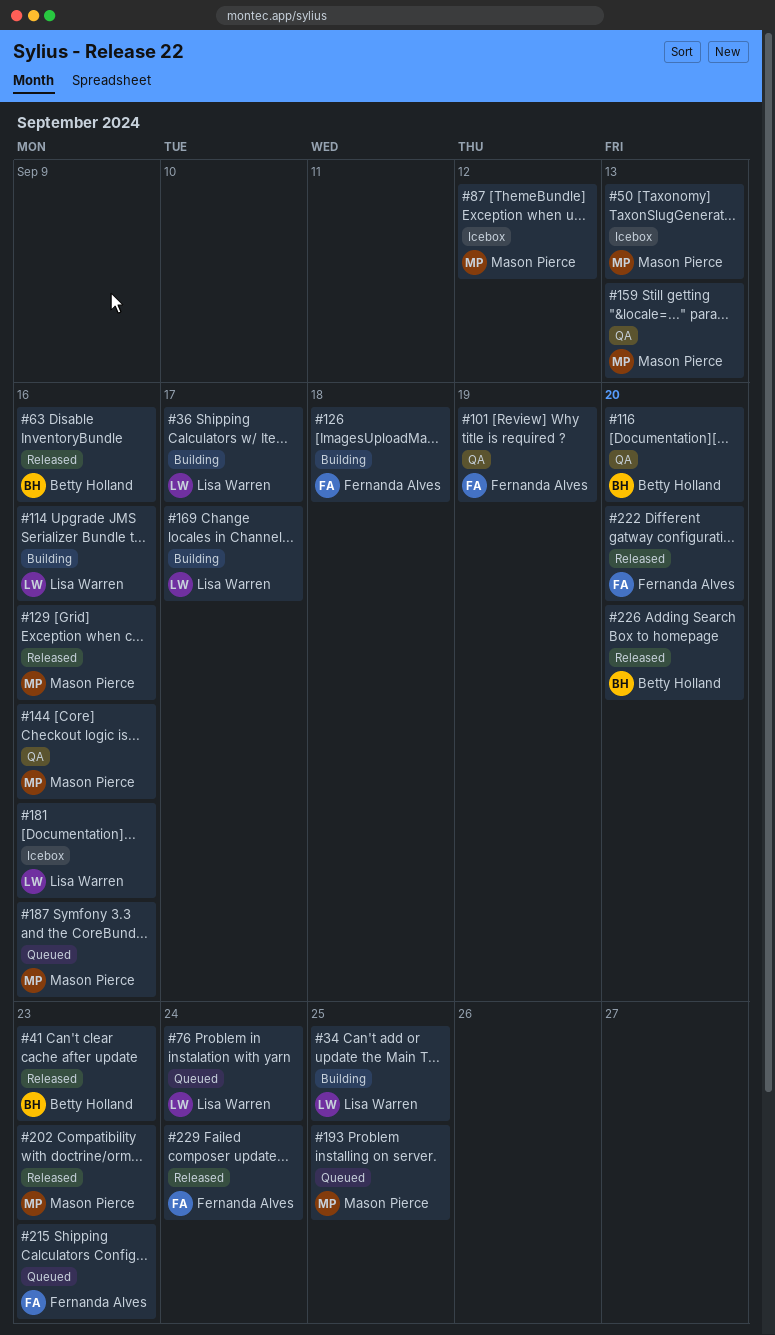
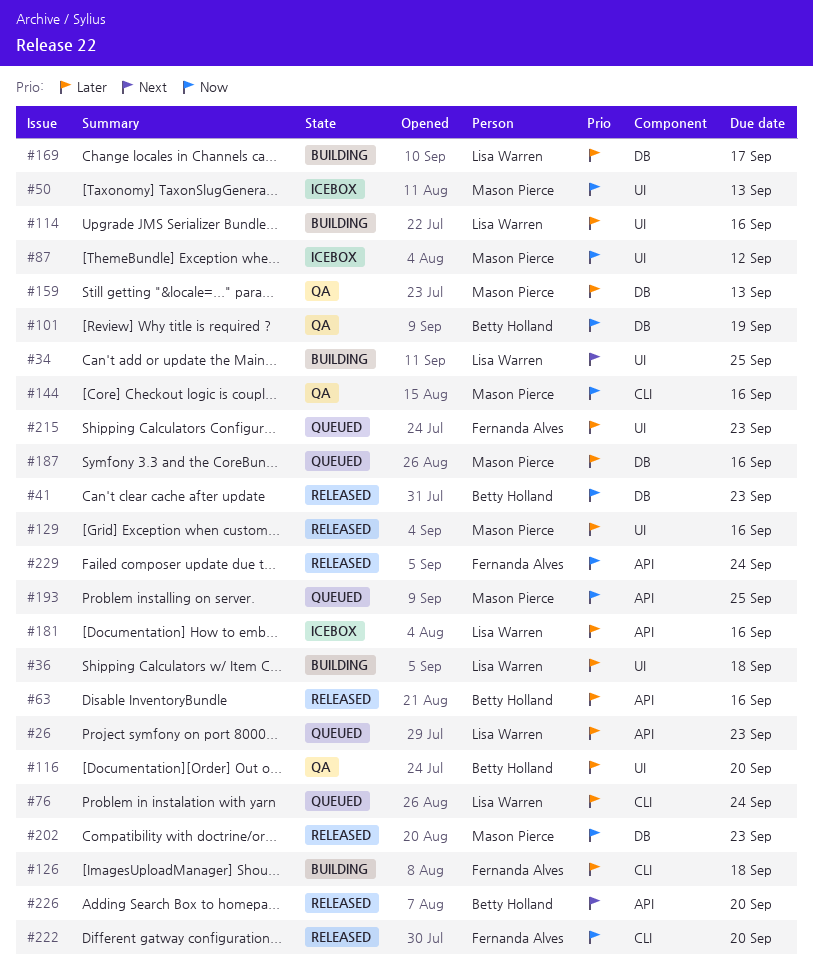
#26: none -> present
#36, due: Sep 17 -> Sep 18
#101, owner: Fernanda Alves -> Betty Holland

